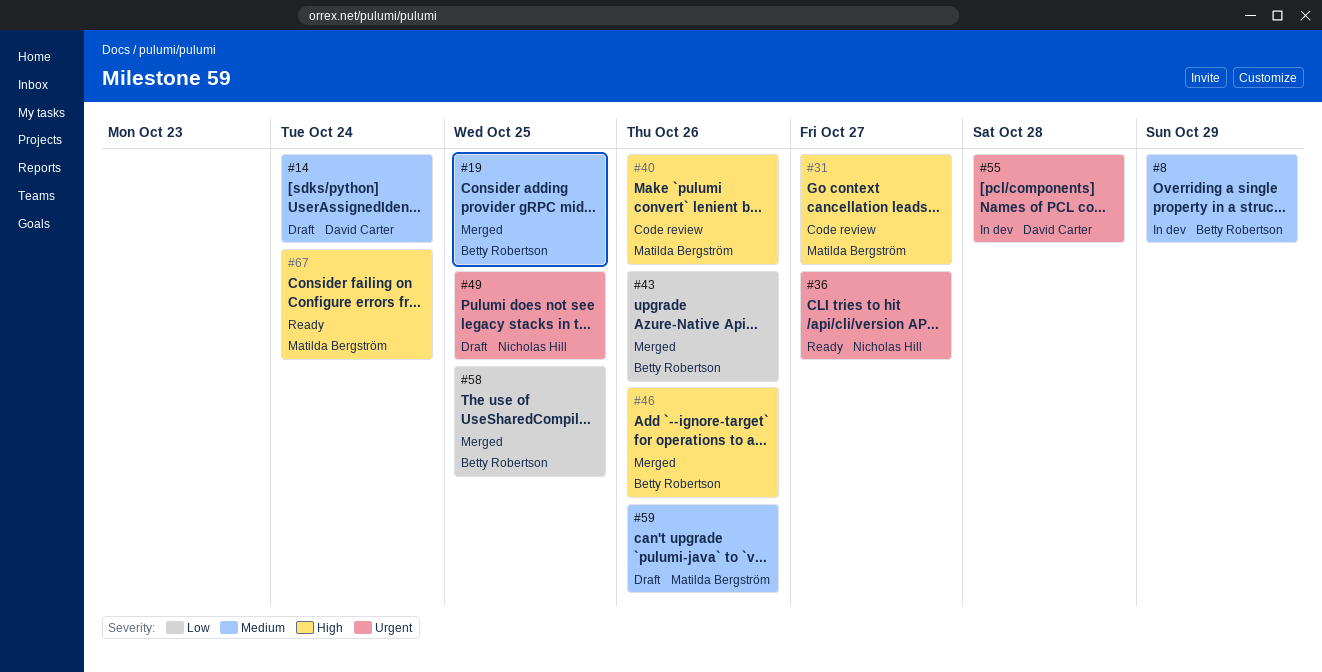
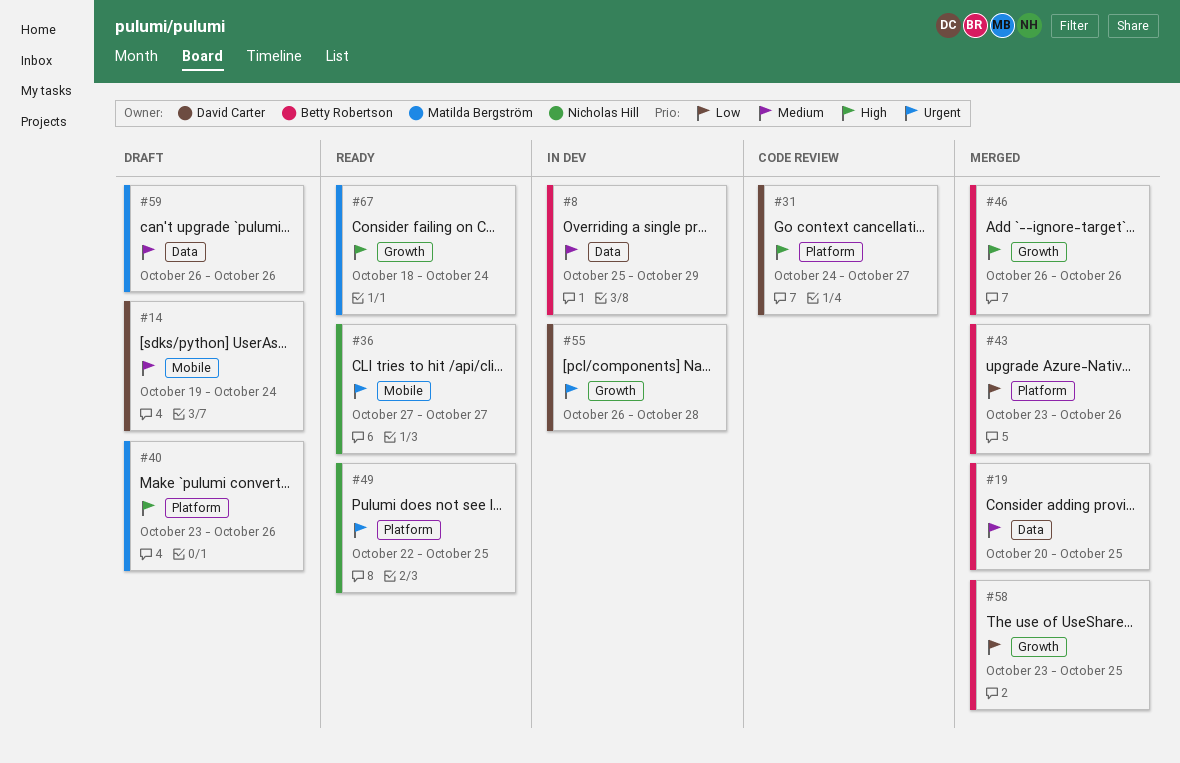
#31, owner: Matilda Bergström -> David Carter
#40, status: Code review -> Draft
#49, status: Draft -> Ready

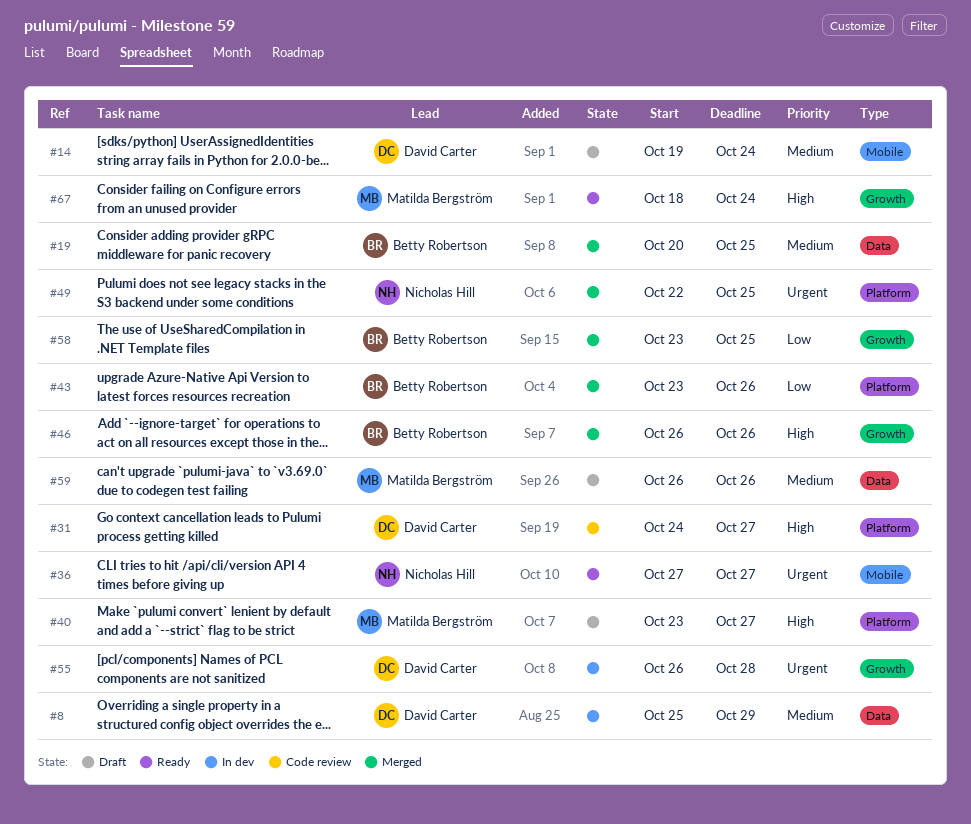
#8, owner: Betty Robertson -> David Carter
#40, due: Oct 26 -> Oct 27
#49, status: Ready -> Merged

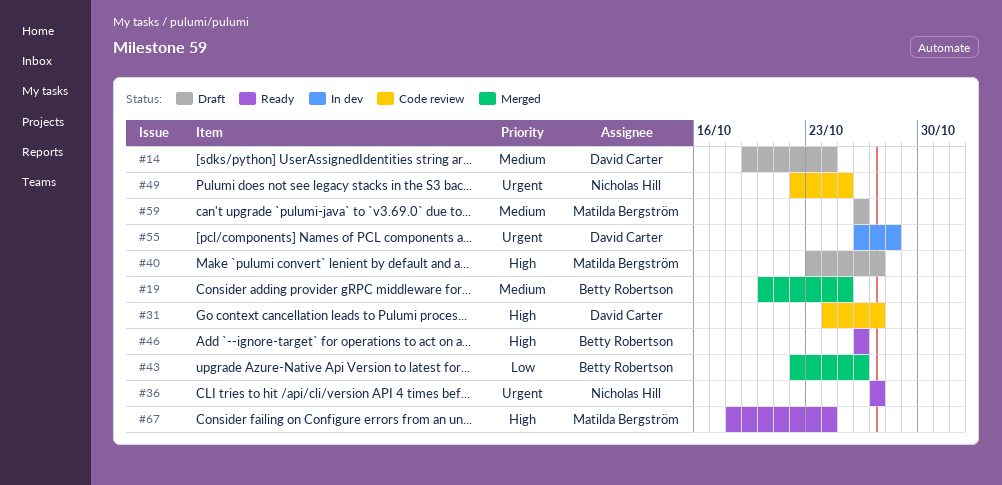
#8: present -> none
#43, start: Oct 23 -> Oct 22
#46, status: Merged -> Ready
#49, status: Merged -> Code review
#58: present -> none

